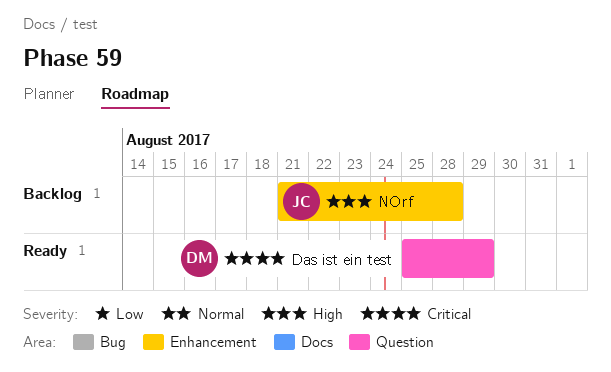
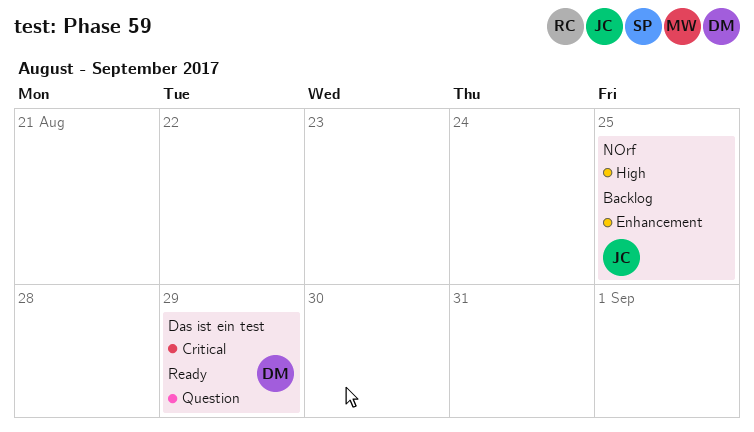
NOrf, due: Aug 28 -> Aug 25

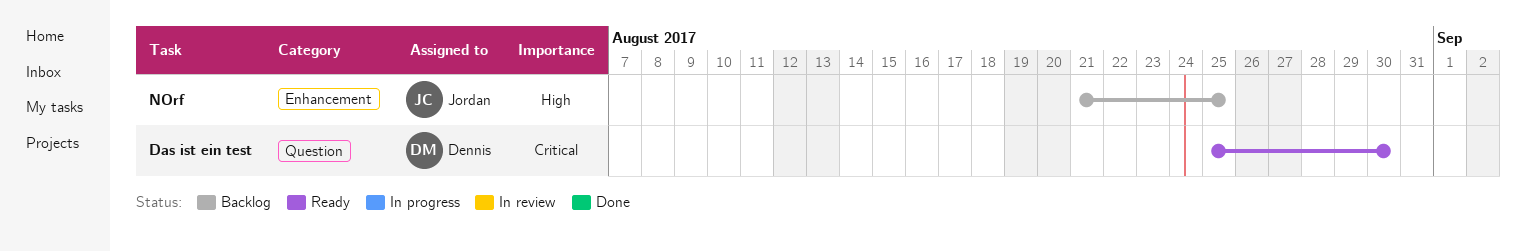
Das ist ein test, due: Aug 29 -> Aug 30

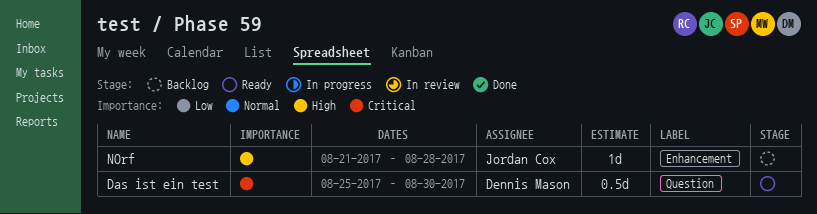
NOrf, due: Aug 25 -> Aug 28

